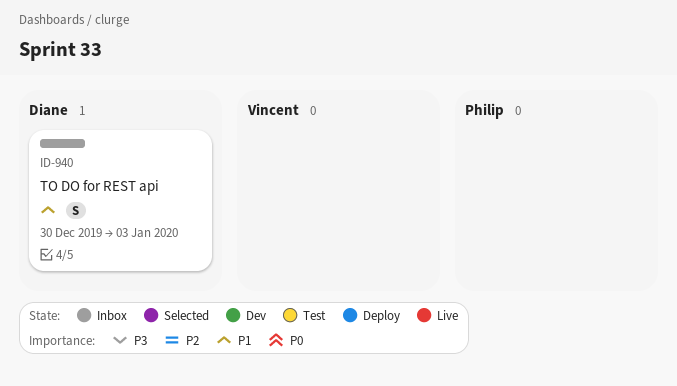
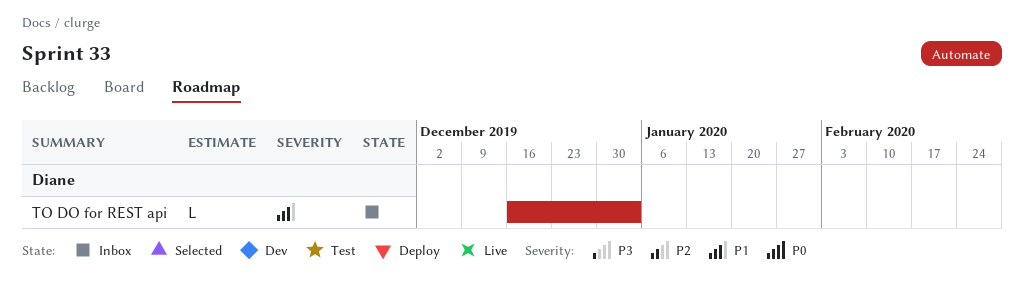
TO DO for REST api, estimate: S -> L
TO DO for REST api, start: Dec 30 -> Dec 16

